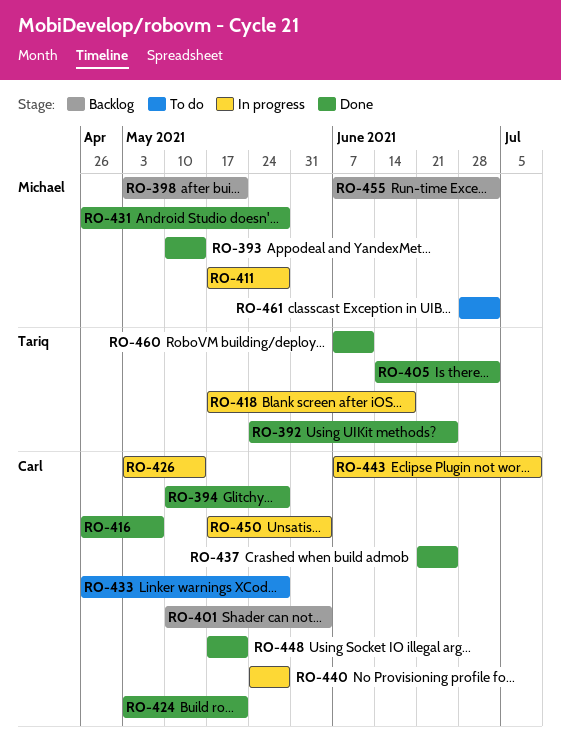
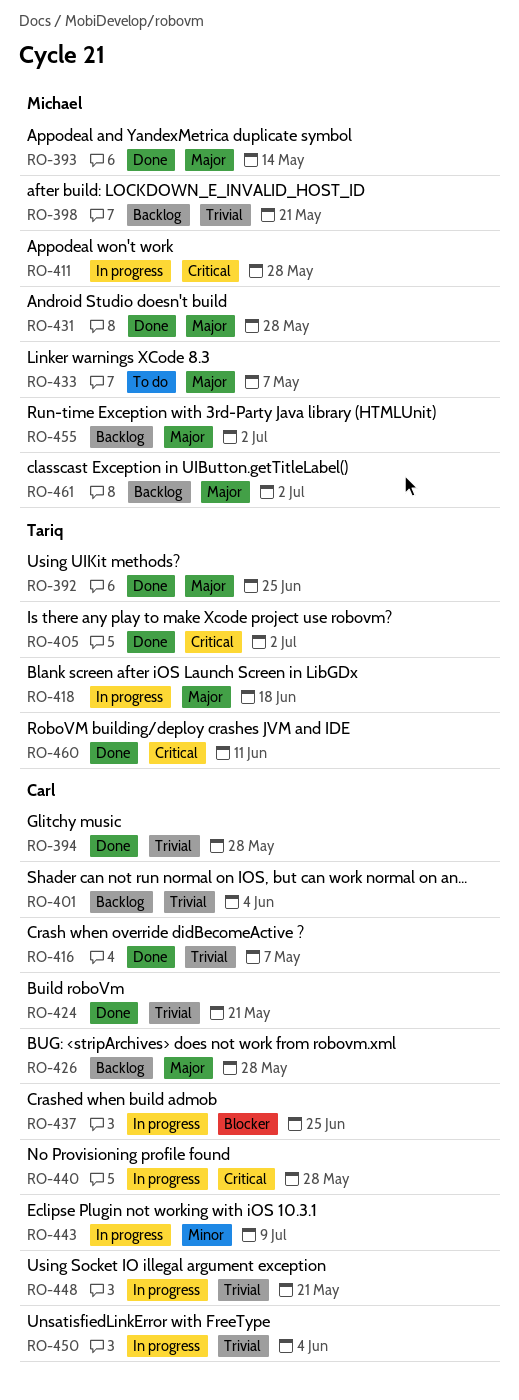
RO-426, status: In progress -> Backlog
RO-426, due: May 14 -> May 28
RO-433, owner: Carl -> Michael
RO-433, due: May 28 -> May 7
RO-437, status: Done -> In progress
RO-448, status: Done -> In progress
RO-461, status: To do -> Backlog

